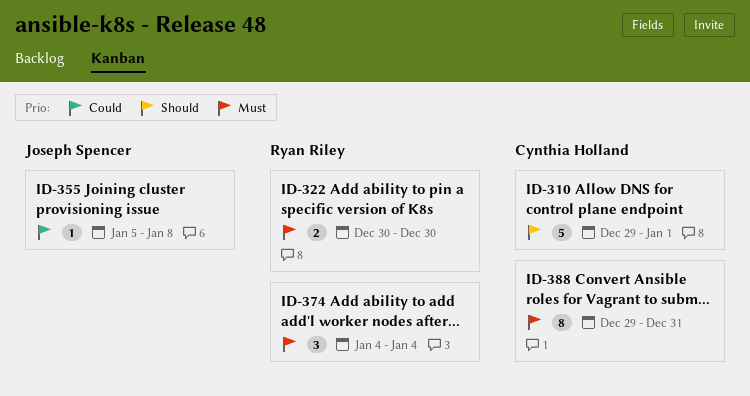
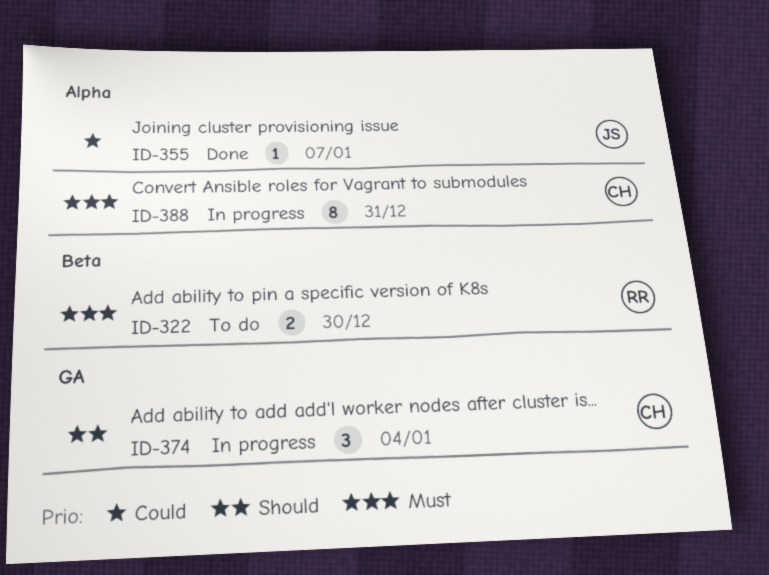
ID-310: present -> none
ID-355, due: Jan 8 -> Jan 7
ID-374, owner: Ryan Riley -> Cynthia Holland
ID-374, priority: Must -> Should

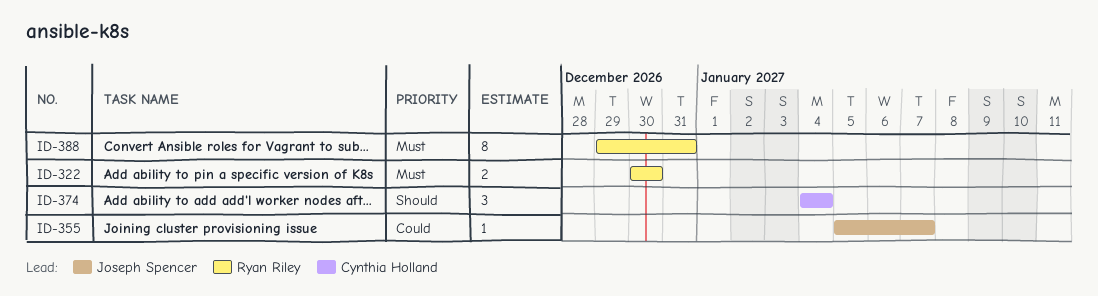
ID-388, owner: Cynthia Holland -> Ryan Riley

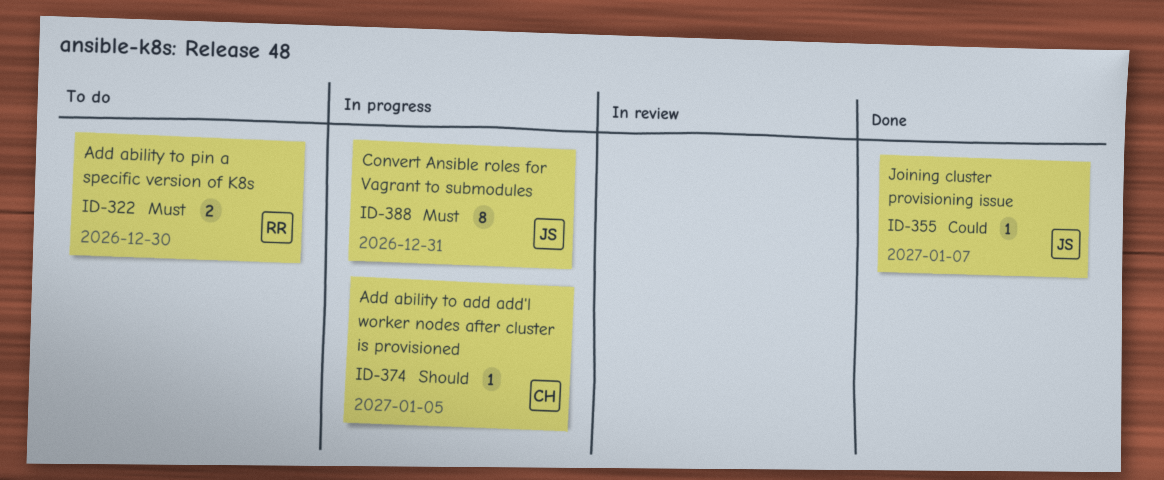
ID-374, estimate: 3 -> 1
ID-374, due: Jan 4 -> Jan 5
ID-388, owner: Ryan Riley -> Joseph Spencer

